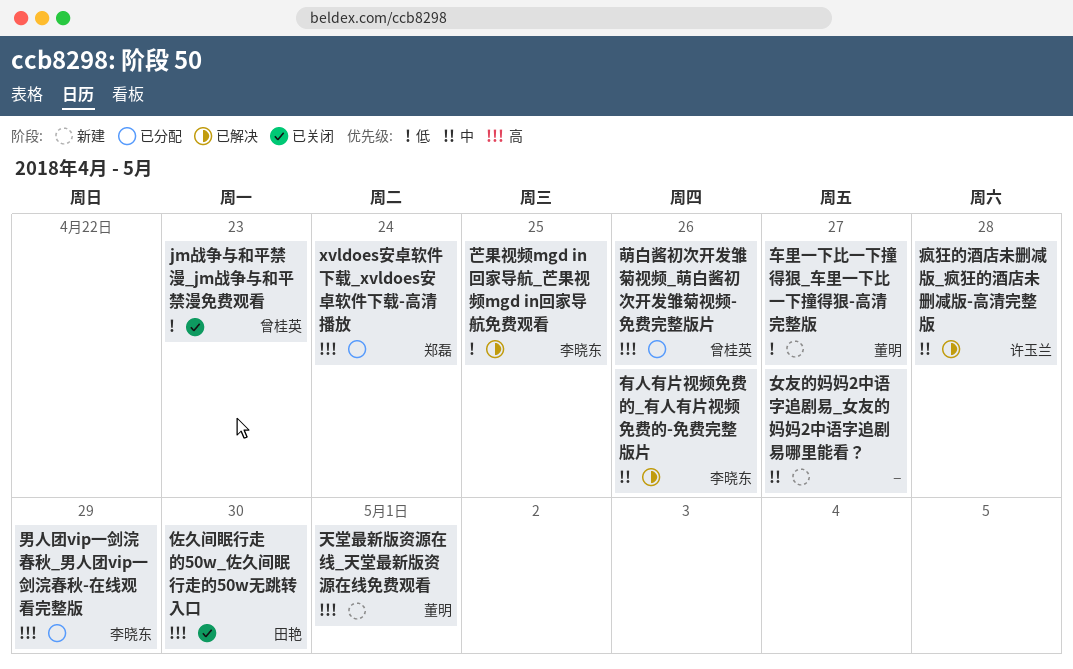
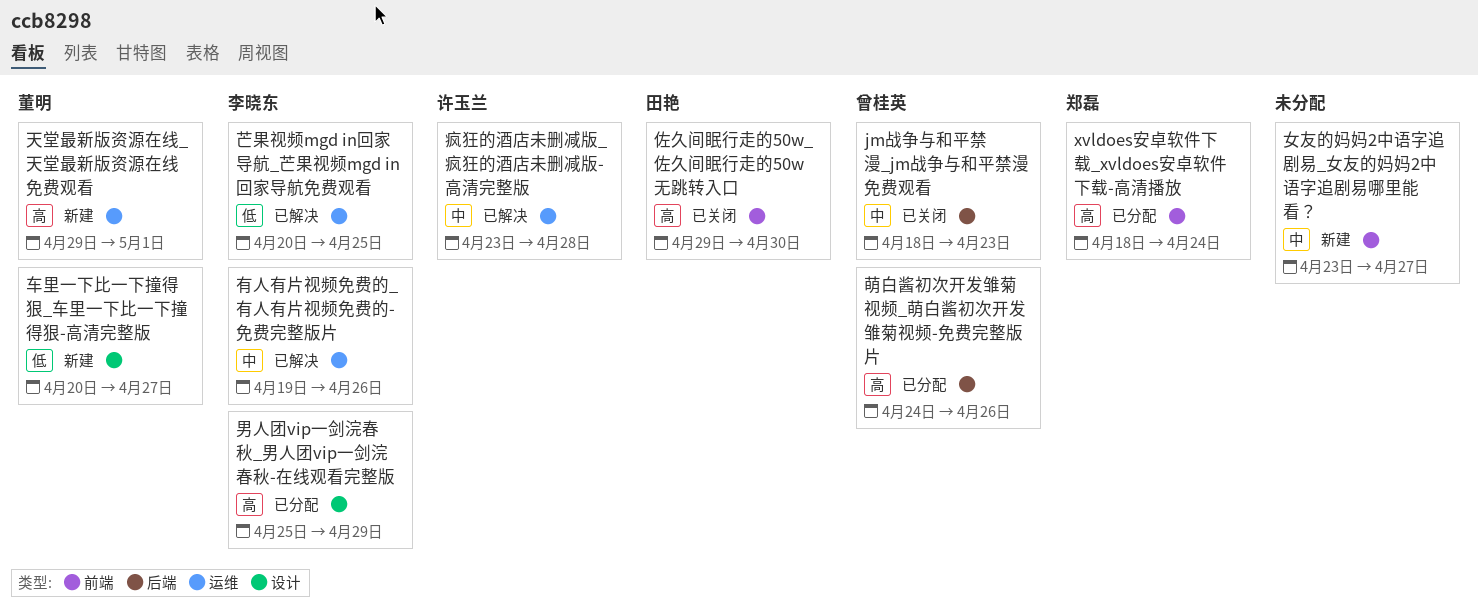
jm战争与和平禁漫_jm战争与和平禁漫免费观看, priority: 低 -> 中

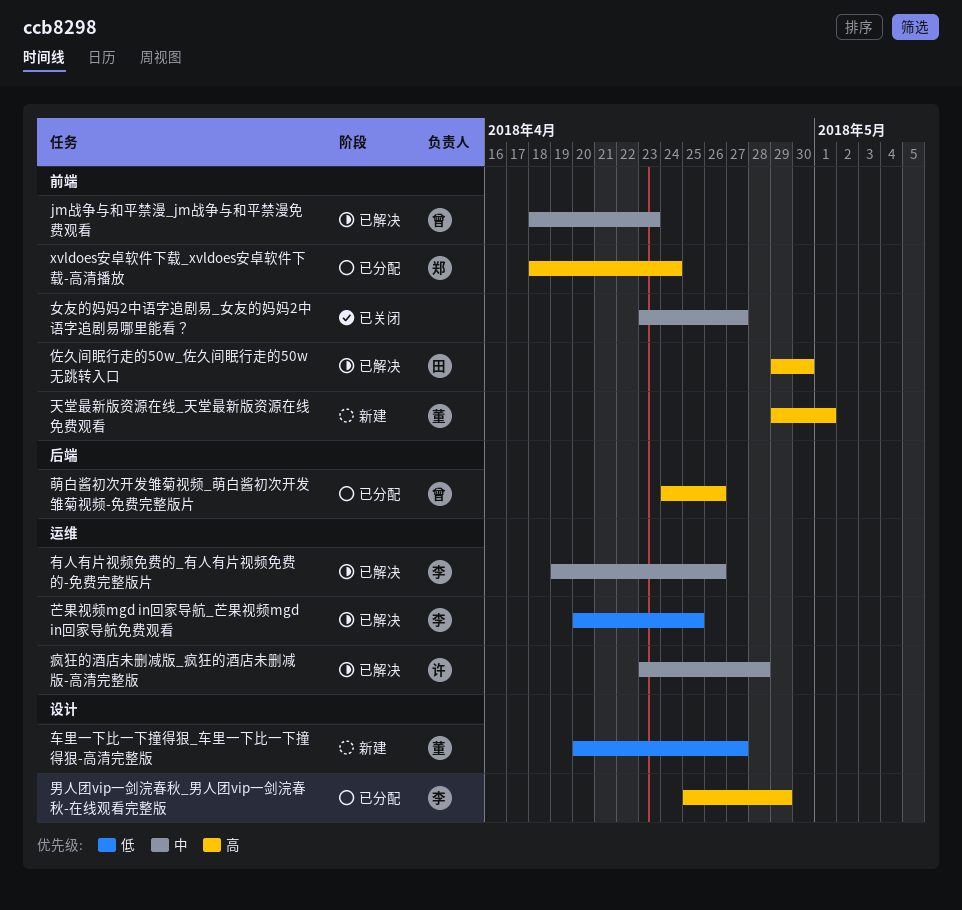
jm战争与和平禁漫_jm战争与和平禁漫免费观看, status: 已关闭 -> 已解决
jm战争与和平禁漫_jm战争与和平禁漫免费观看, label: 后端 -> 前端
佐久间眠行走的50w_佐久间眠行走的50w无跳转入口, status: 已关闭 -> 已解决
天堂最新版资源在线_天堂最新版资源在线免费观看, label: 运维 -> 前端
女友的妈妈2中语字追剧易_女友的妈妈2中语字追剧易哪里能看？, status: 新建 -> 已关闭

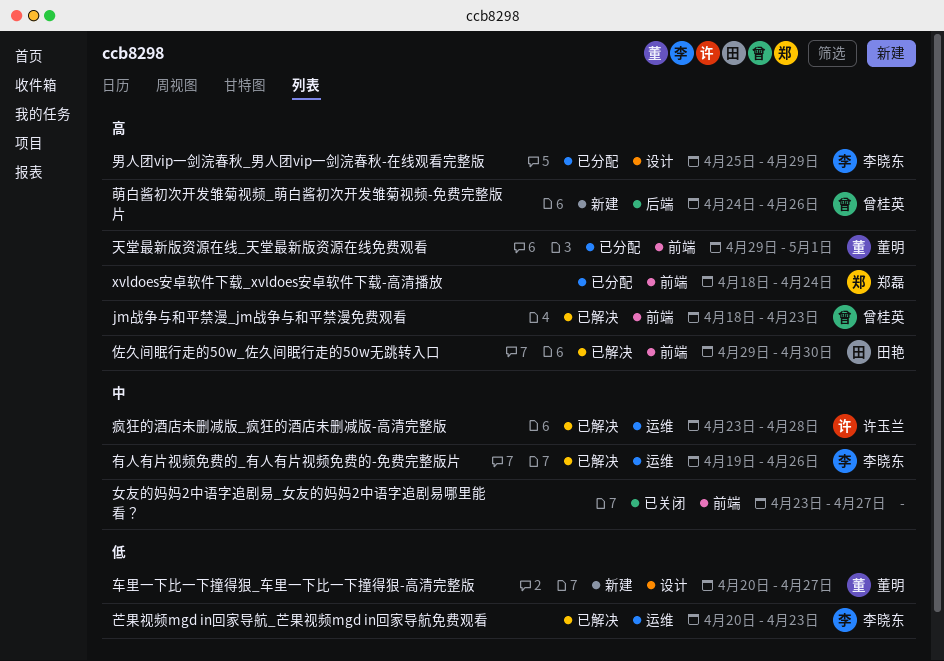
jm战争与和平禁漫_jm战争与和平禁漫免费观看, priority: 中 -> 高
天堂最新版资源在线_天堂最新版资源在线免费观看, status: 新建 -> 已分配
芒果视频mgd in回家导航_芒果视频mgd in回家导航免费观看, due: Apr 25 -> Apr 23
萌白酱初次开发雏菊视频_萌白酱初次开发雏菊视频-免费完整版片, status: 已分配 -> 新建

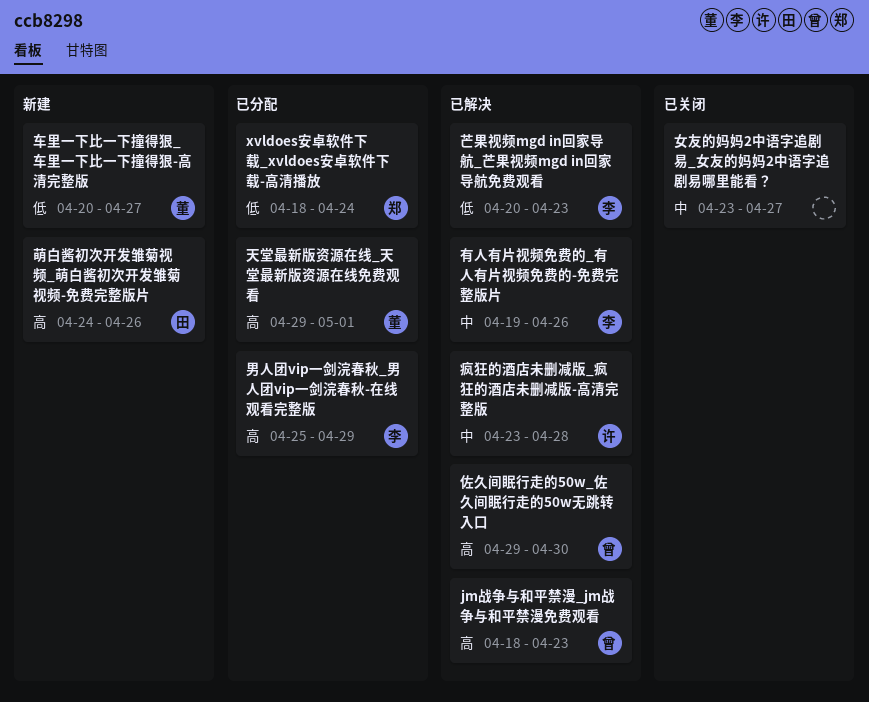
xvldoes安卓软件下载_xvldoes安卓软件下载-高清播放, priority: 高 -> 低
佐久间眠行走的50w_佐久间眠行走的50w无跳转入口, owner: 田艳 -> 曾桂英
萌白酱初次开发雏菊视频_萌白酱初次开发雏菊视频-免费完整版片, owner: 曾桂英 -> 田艳

